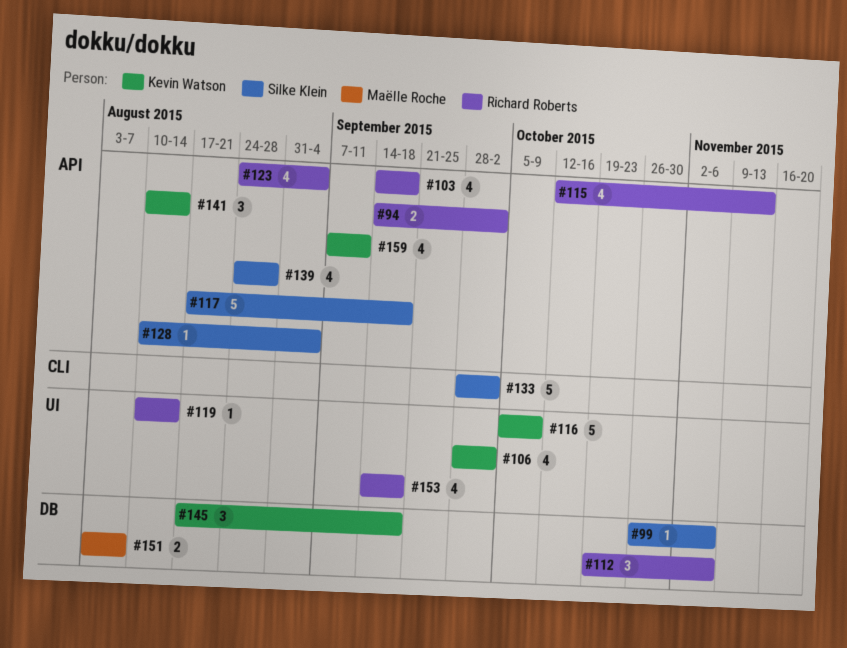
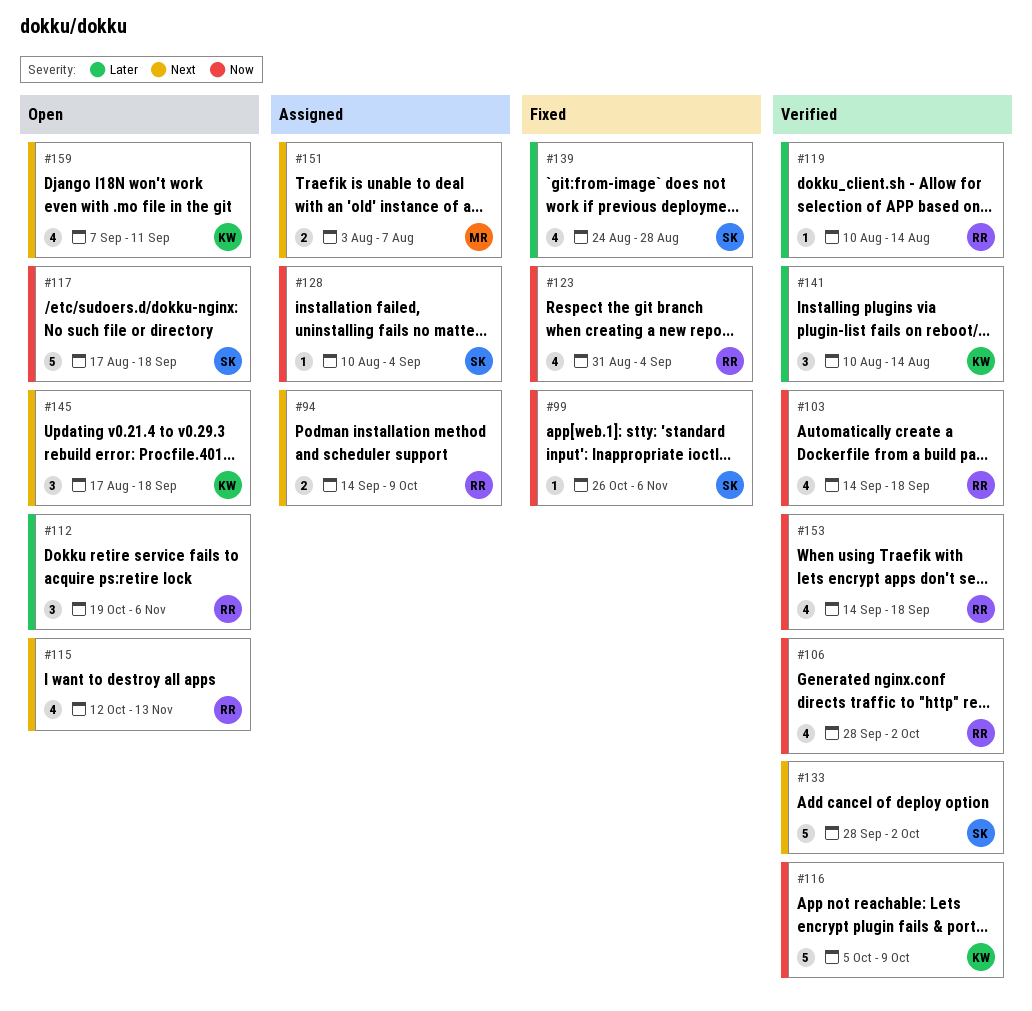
#94, due: Oct 2 -> Oct 9
#106, owner: Kevin Watson -> Richard Roberts
#123, start: Aug 24 -> Aug 31

